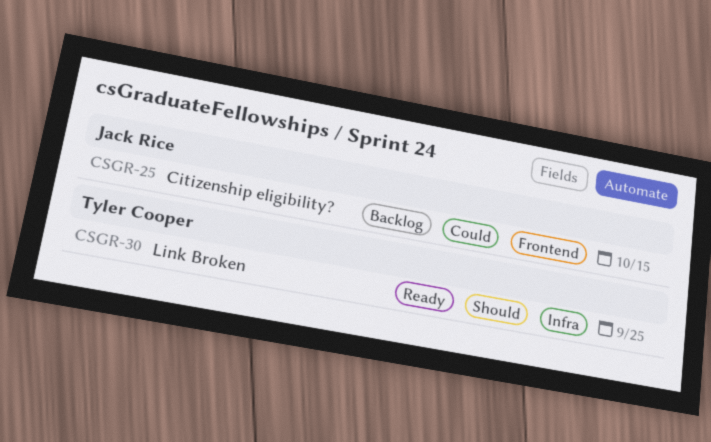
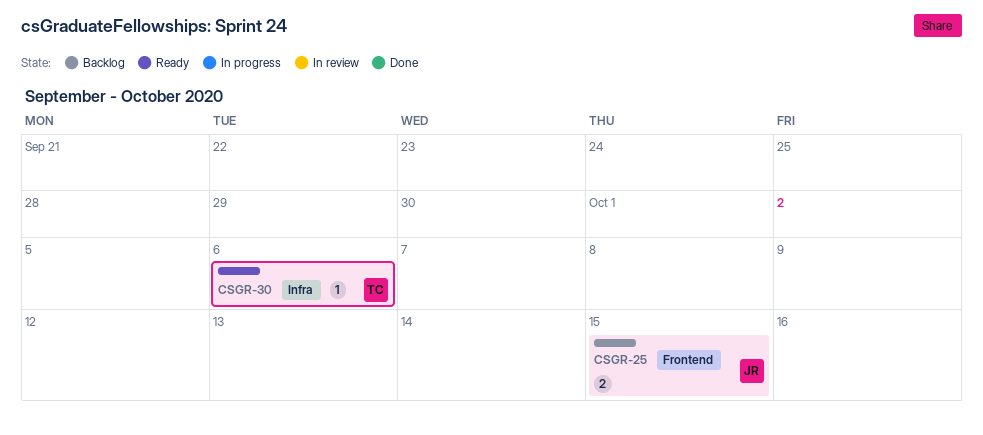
CSGR-30, due: Sep 25 -> Oct 6

